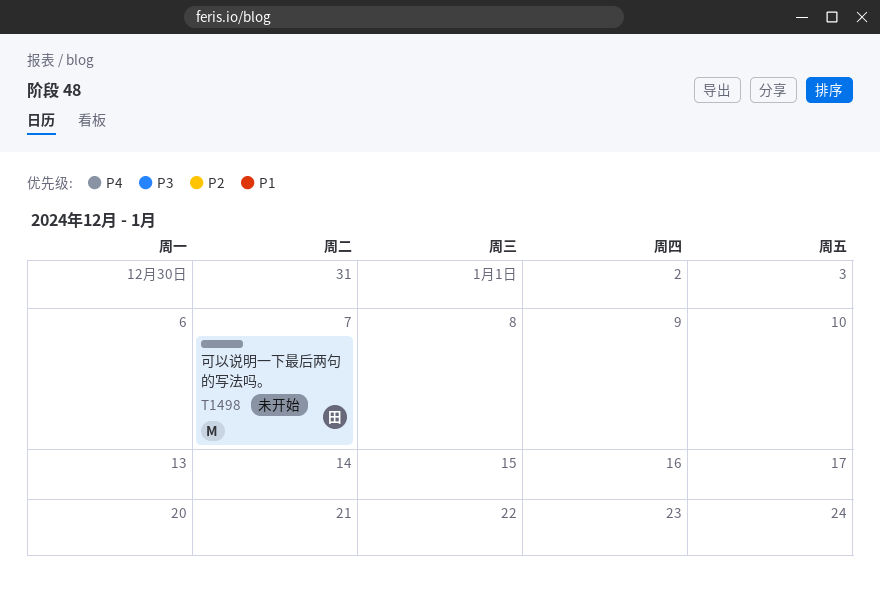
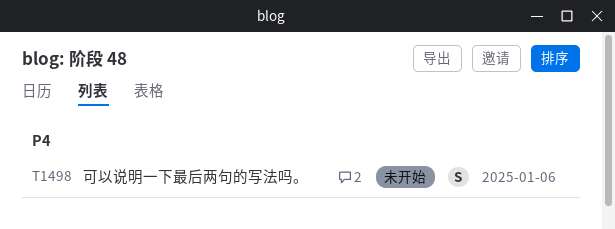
T1498, estimate: M -> S
T1498, due: Jan 7 -> Jan 6

